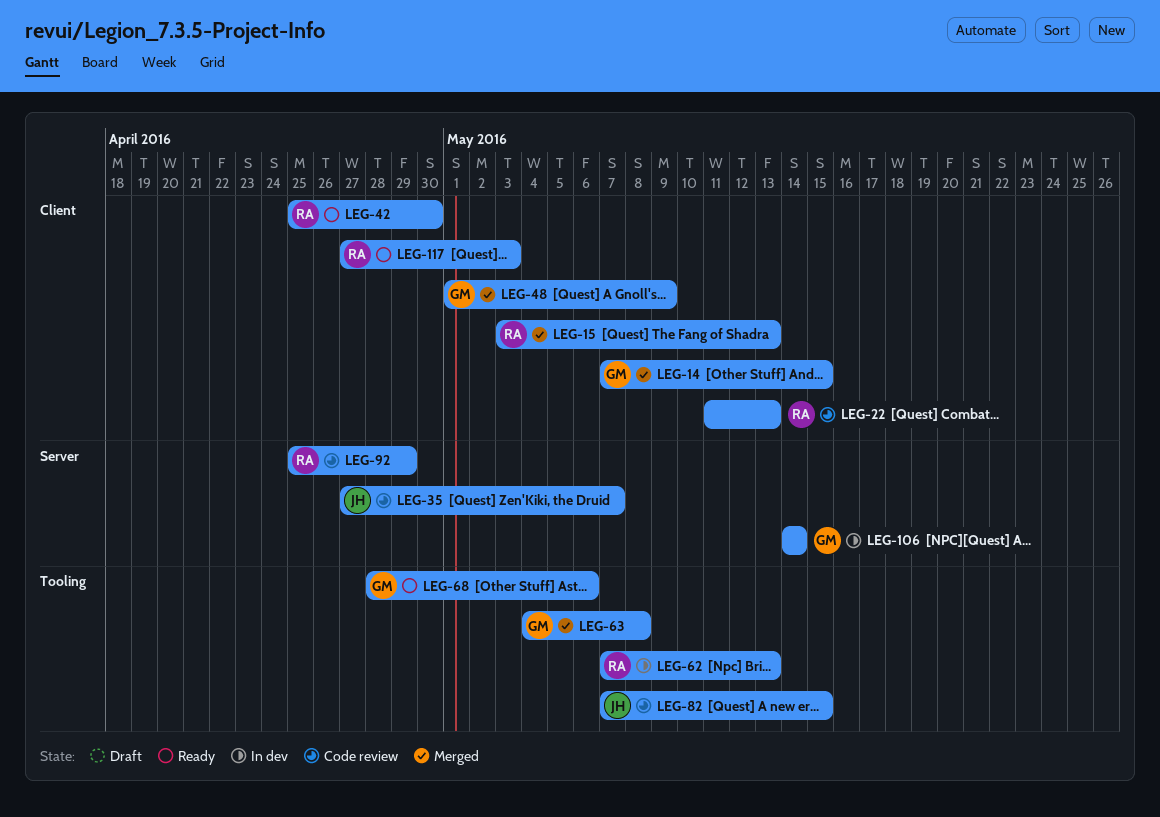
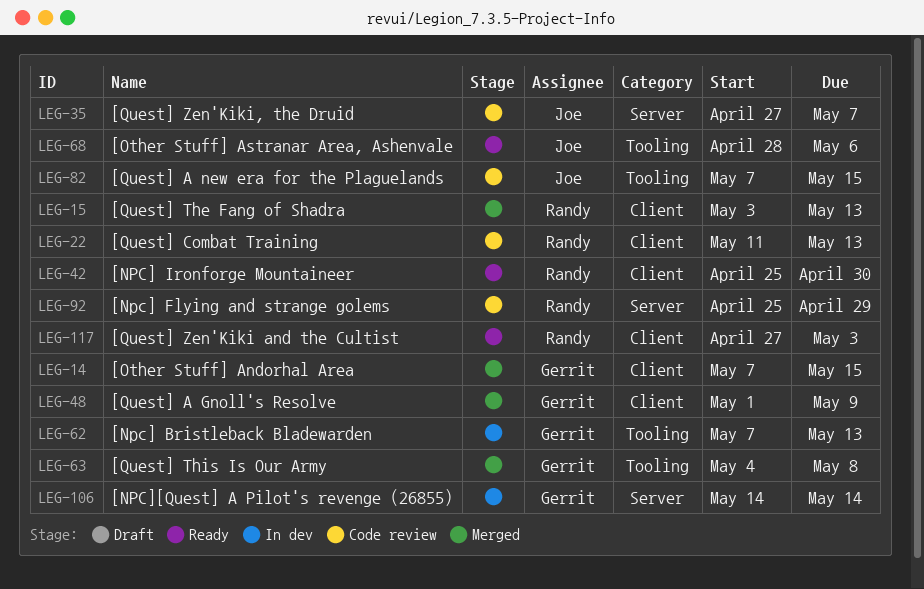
LEG-62, owner: Randy -> Gerrit
LEG-68, owner: Gerrit -> Joe

